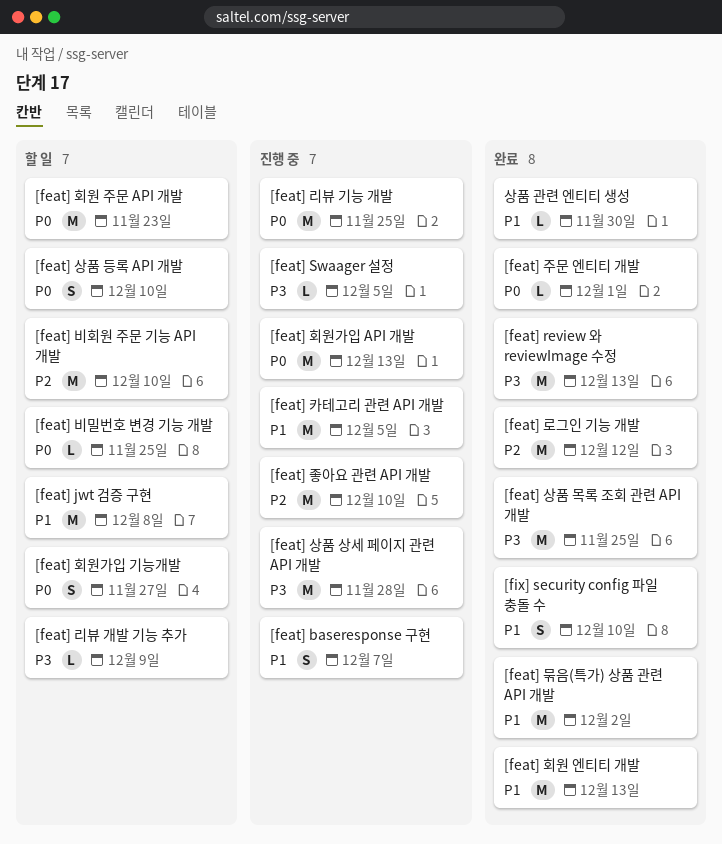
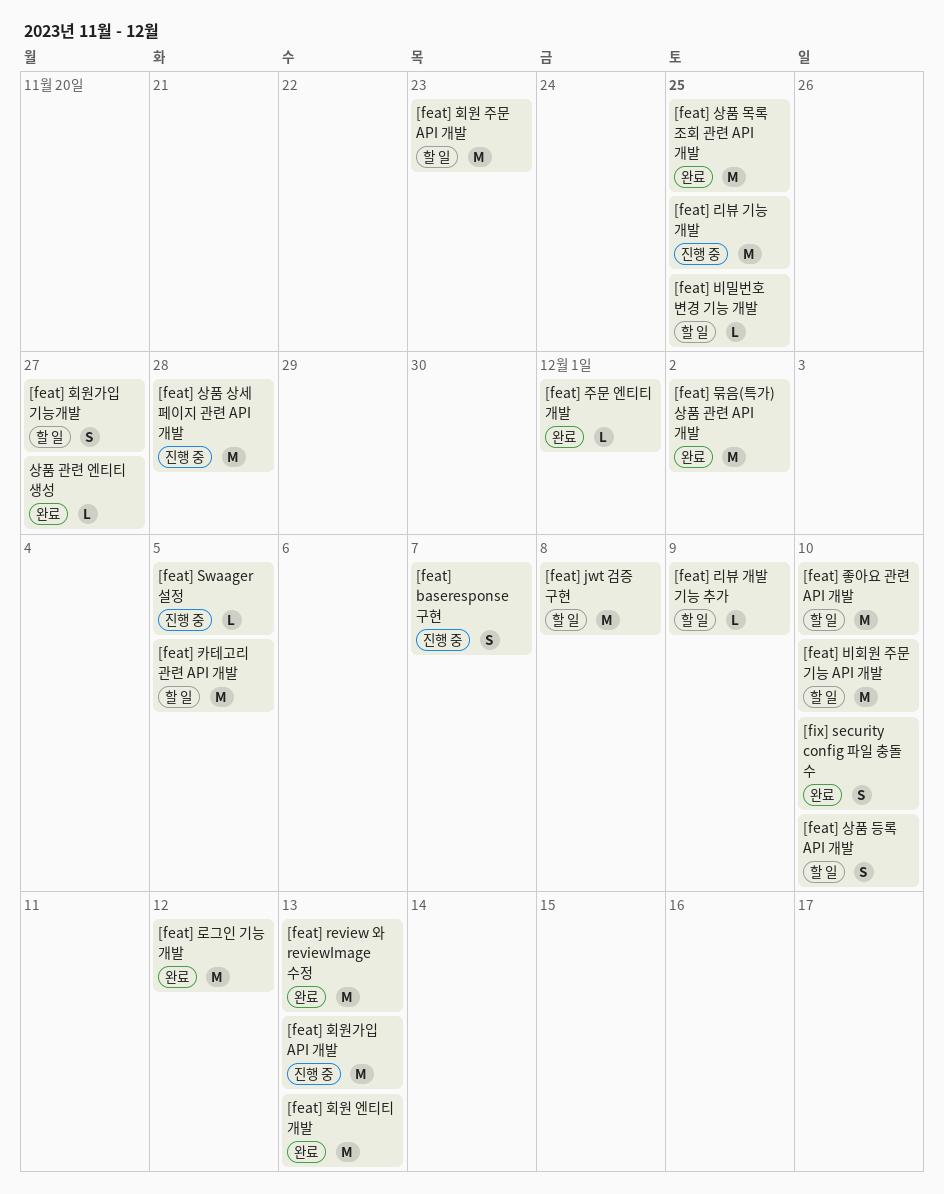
[feat] 좋아요 관련 API 개발, status: 진행 중 -> 할 일
[feat] 카테고리 관련 API 개발, status: 진행 중 -> 할 일
상품 관련 엔티티 생성, due: Nov 30 -> Nov 27

